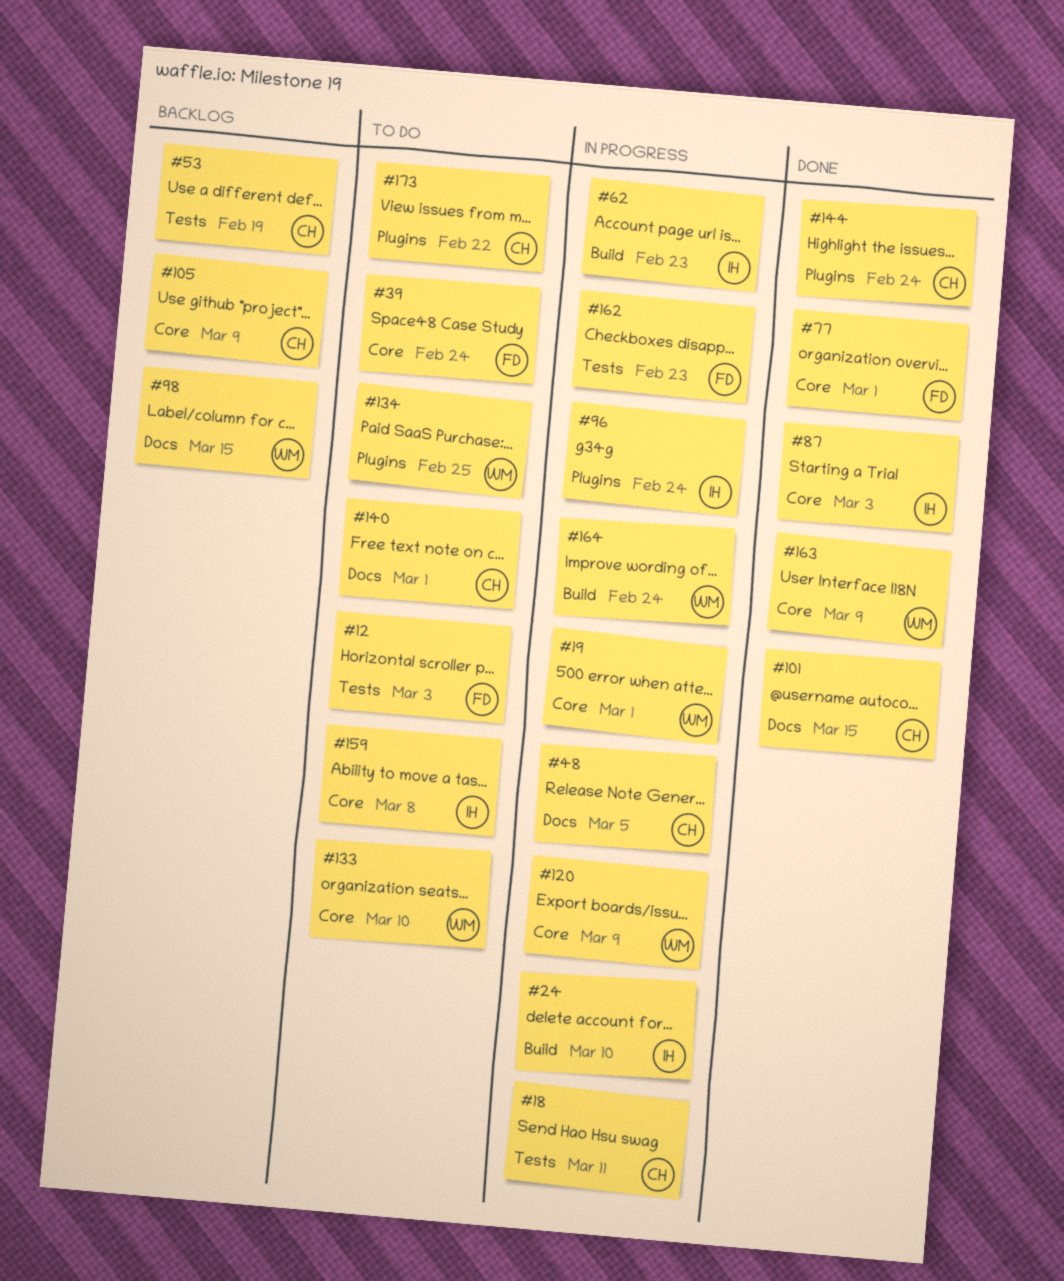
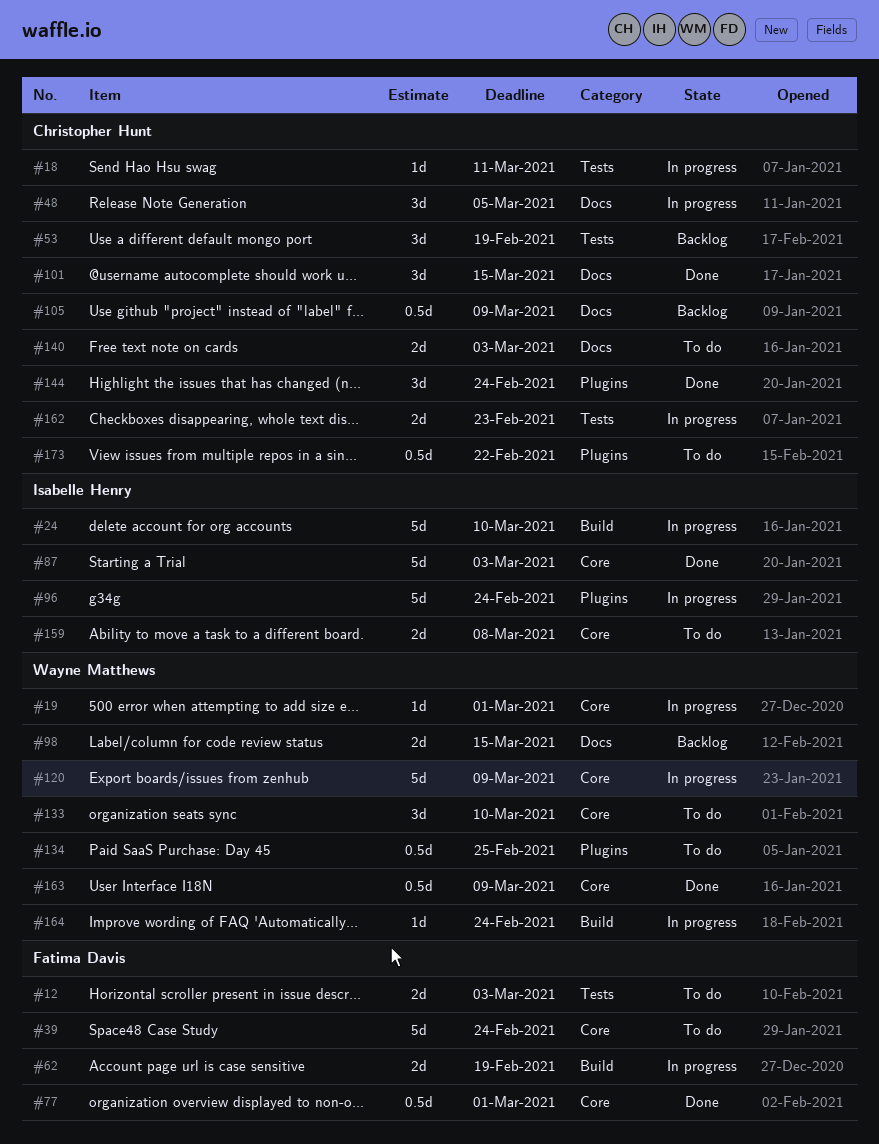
#62, owner: Isabelle Henry -> Fatima Davis
#62, due: Feb 23 -> Feb 19
#105, label: Core -> Docs
#140, due: Mar 1 -> Mar 3
#162, owner: Fatima Davis -> Christopher Hunt

